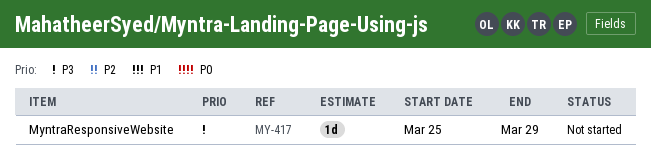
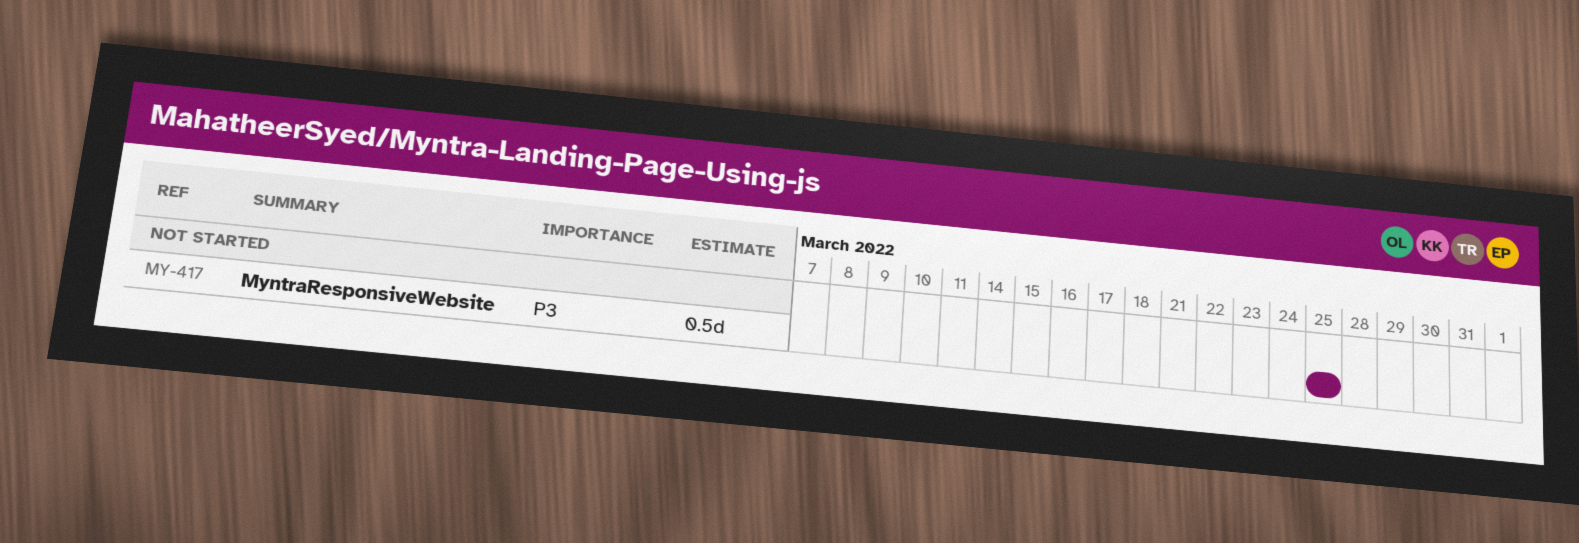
MY-417, estimate: 1d -> 0.5d
MY-417, due: Mar 29 -> Mar 25

